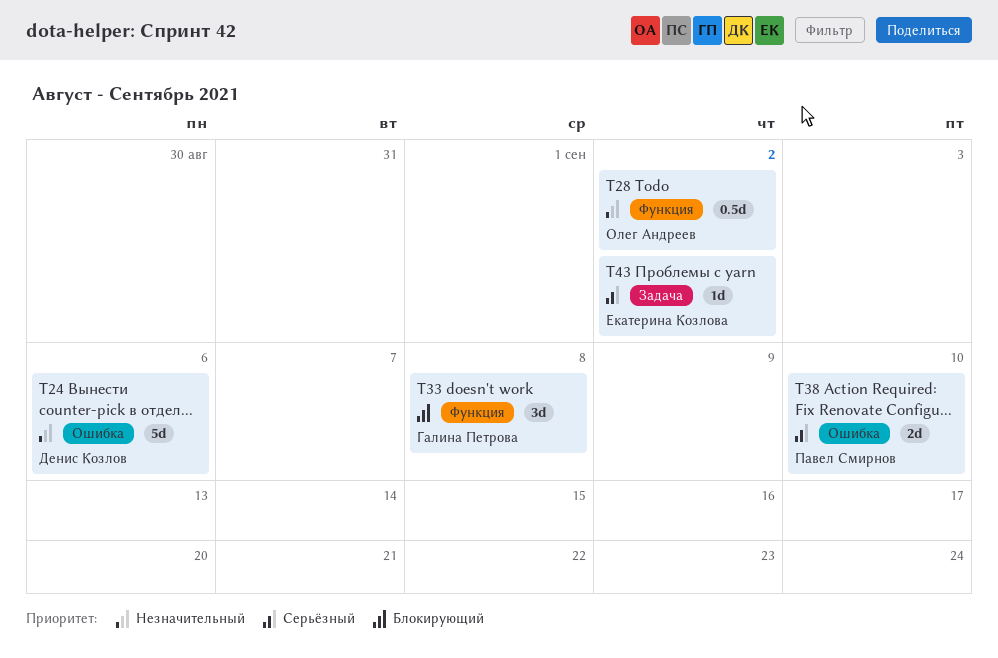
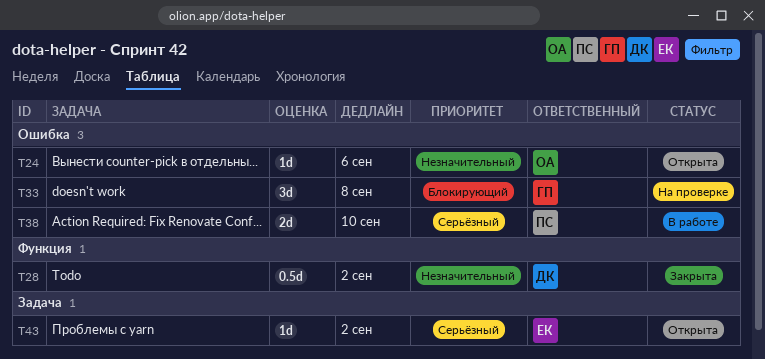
T24, owner: Денис Козлов -> Олег Андреев
T24, estimate: 5d -> 1d
T28, owner: Олег Андреев -> Денис Козлов
T33, label: Функция -> Ошибка

